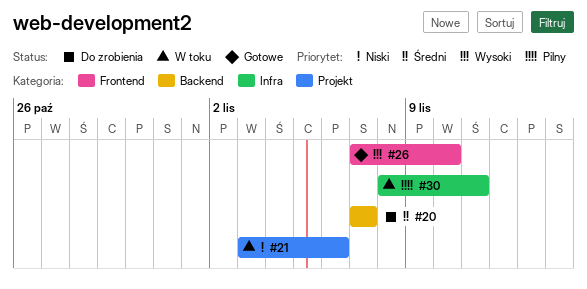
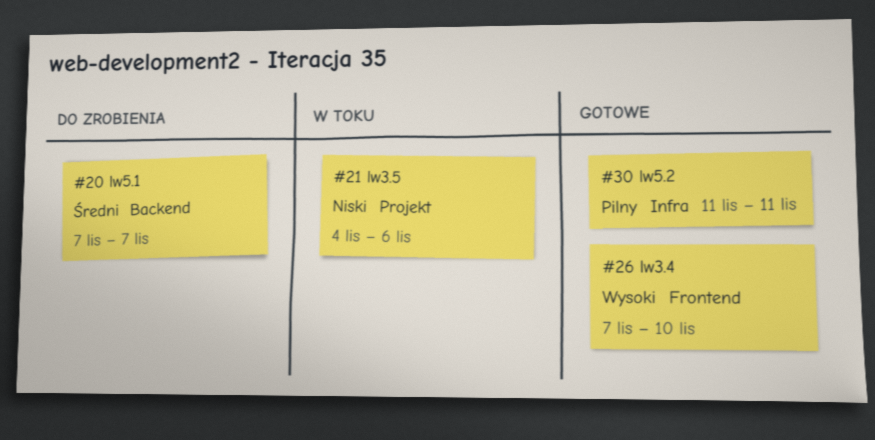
#21, start: Nov 3 -> Nov 4
#30, status: W toku -> Gotowe
#30, start: Nov 8 -> Nov 11

